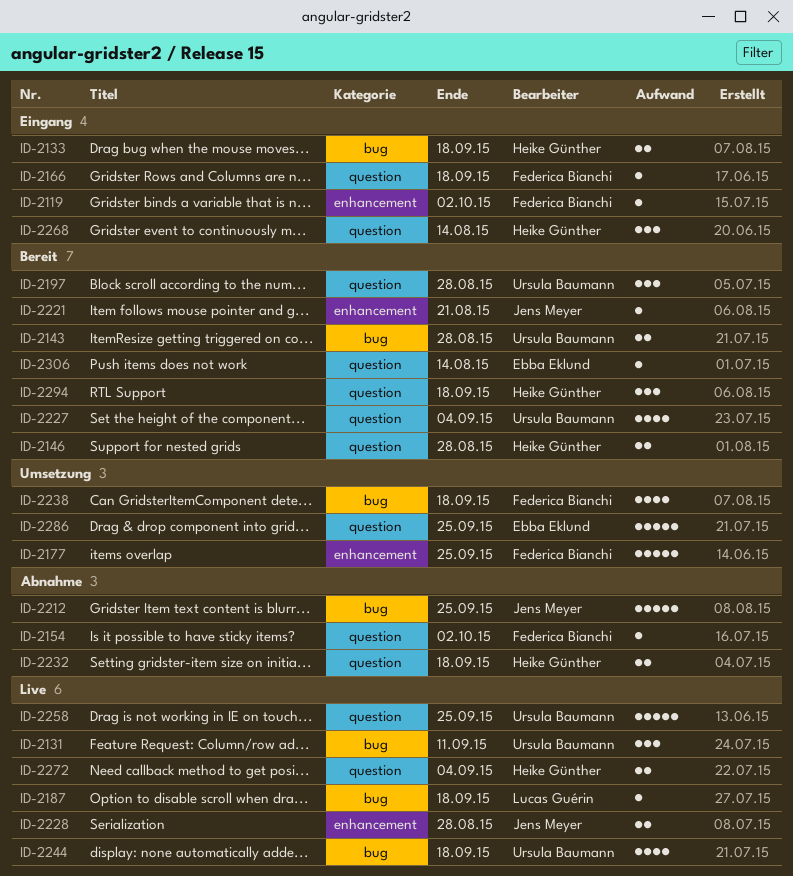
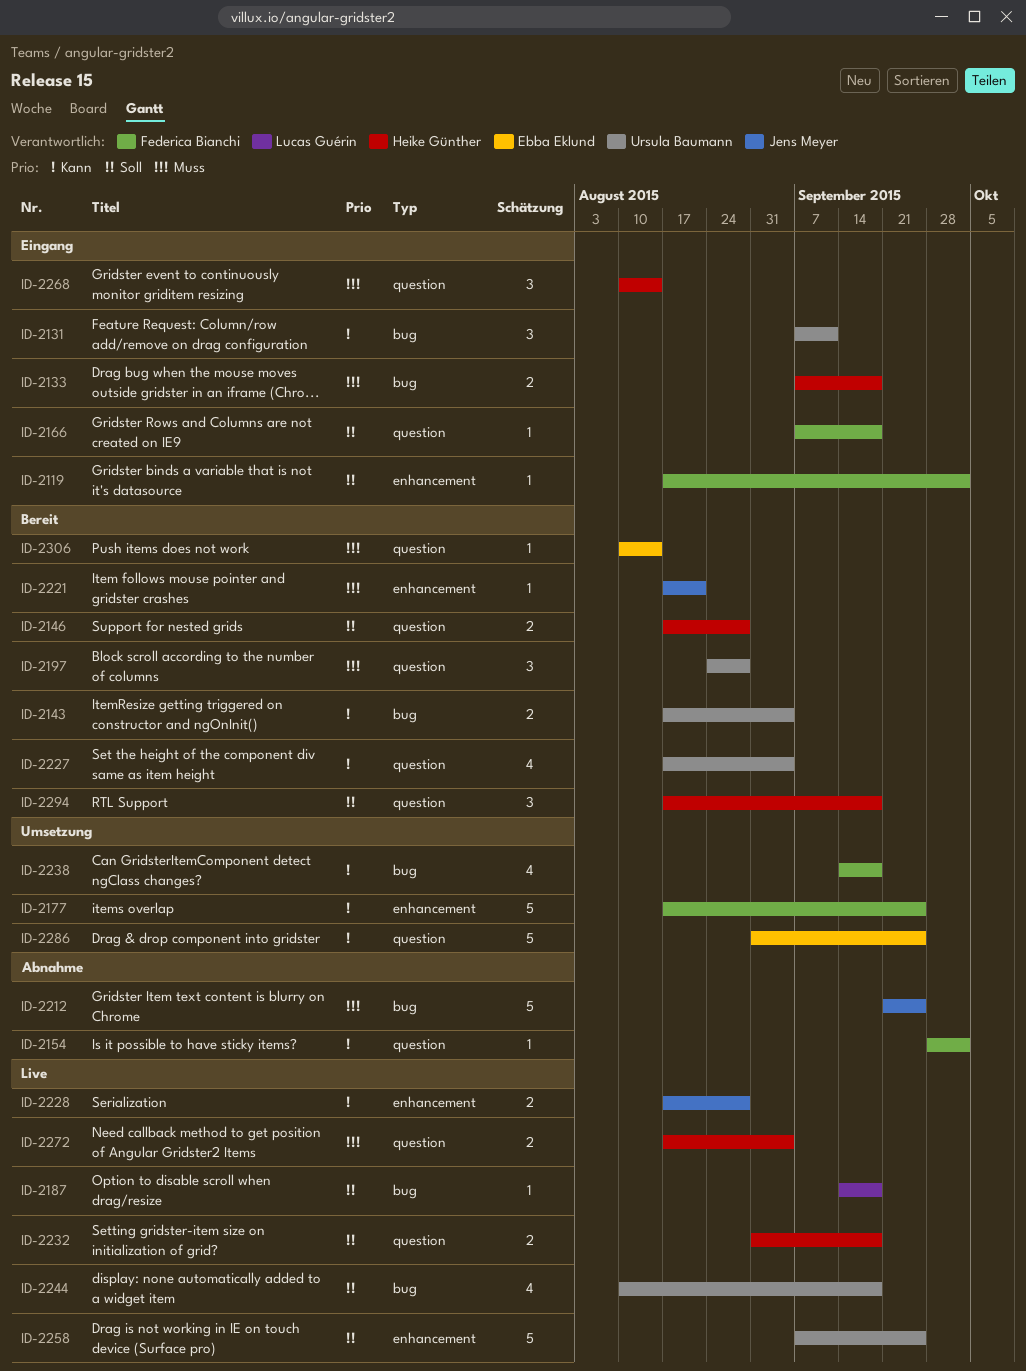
ID-2131, status: Live -> Eingang
ID-2143, due: Aug 28 -> Sep 4
ID-2232, status: Abnahme -> Live
ID-2258, label: question -> enhancement

